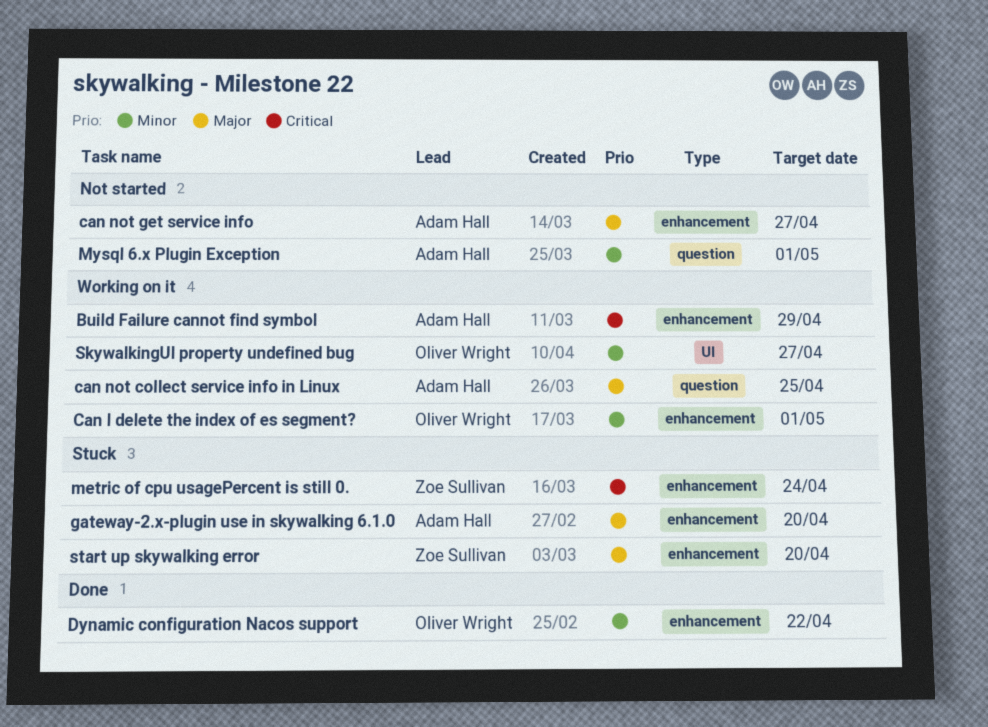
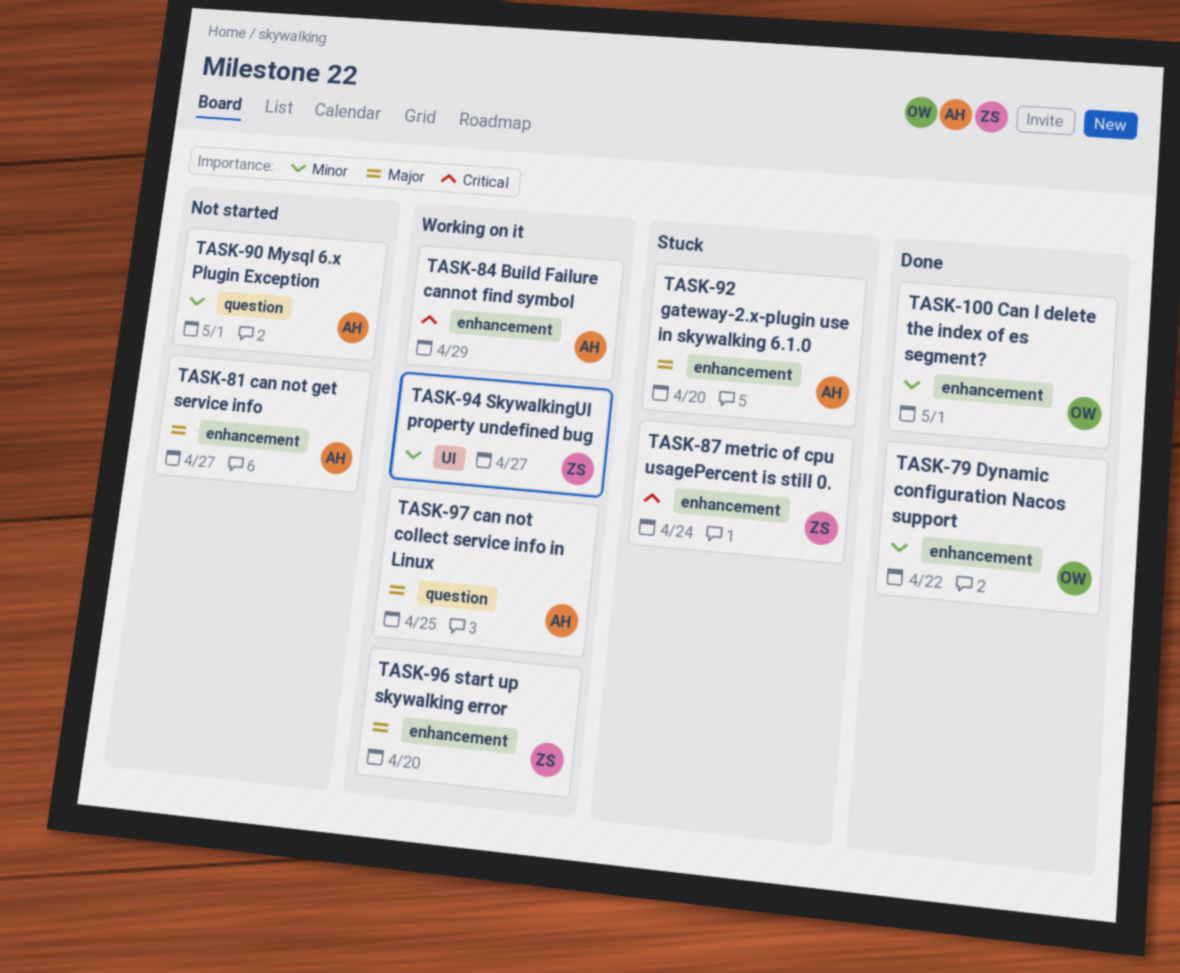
Can I delete the index of es segment?, status: Working on it -> Done
SkywalkingUI property undefined bug, owner: Oliver Wright -> Zoe Sullivan
start up skywalking error, status: Stuck -> Working on it

